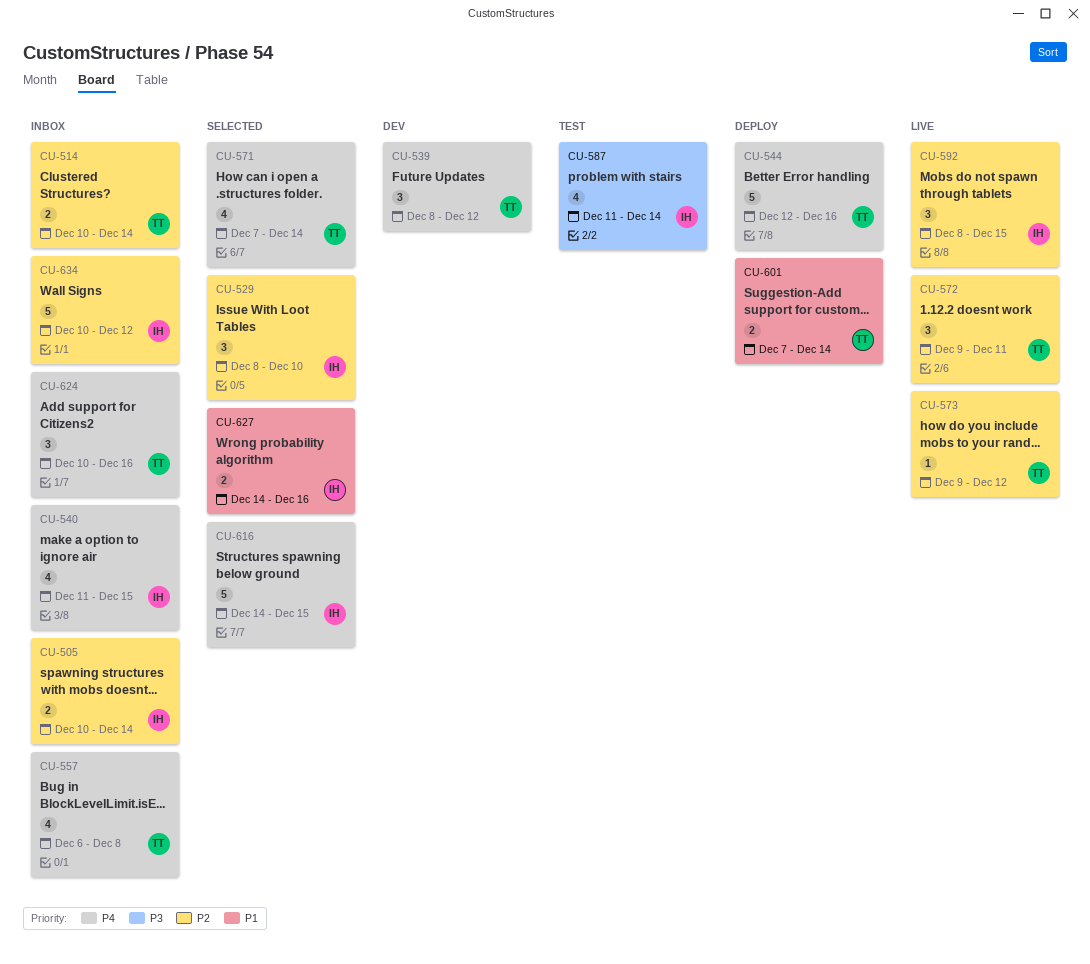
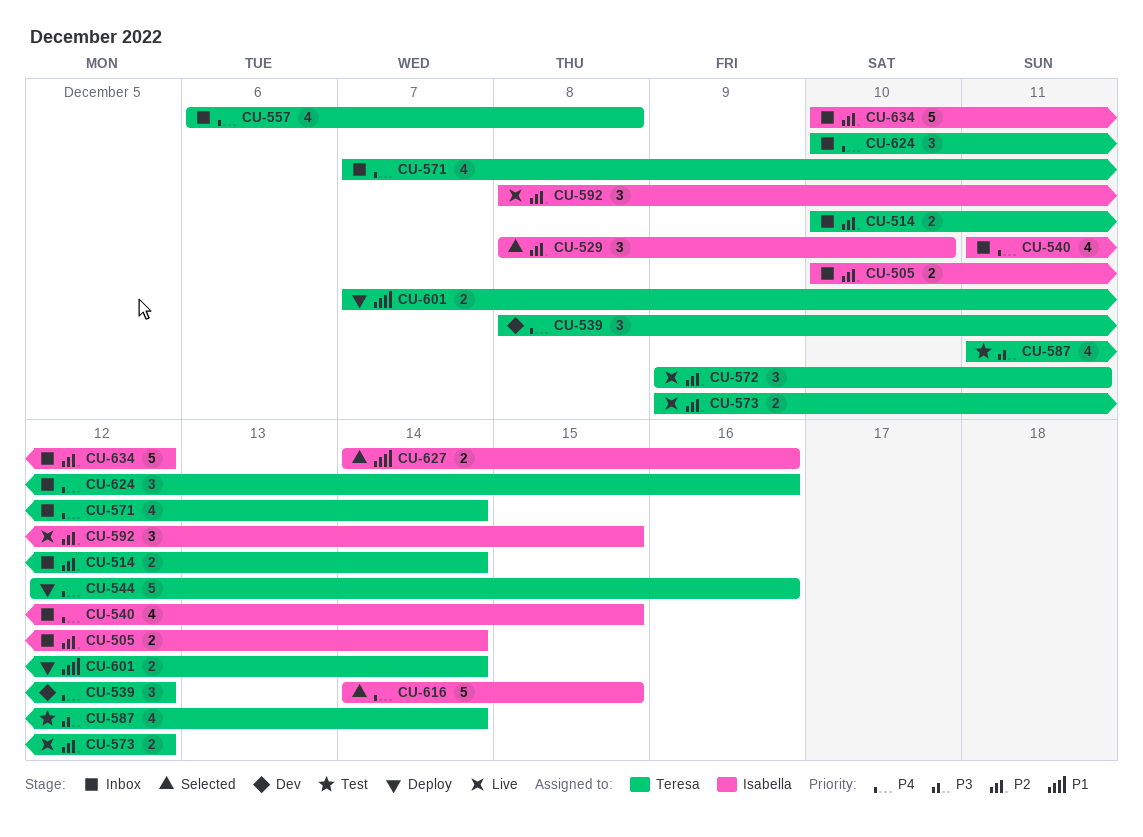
CU-571, status: Selected -> Inbox
CU-573, estimate: 1 -> 2
CU-587, owner: Isabella -> Teresa

